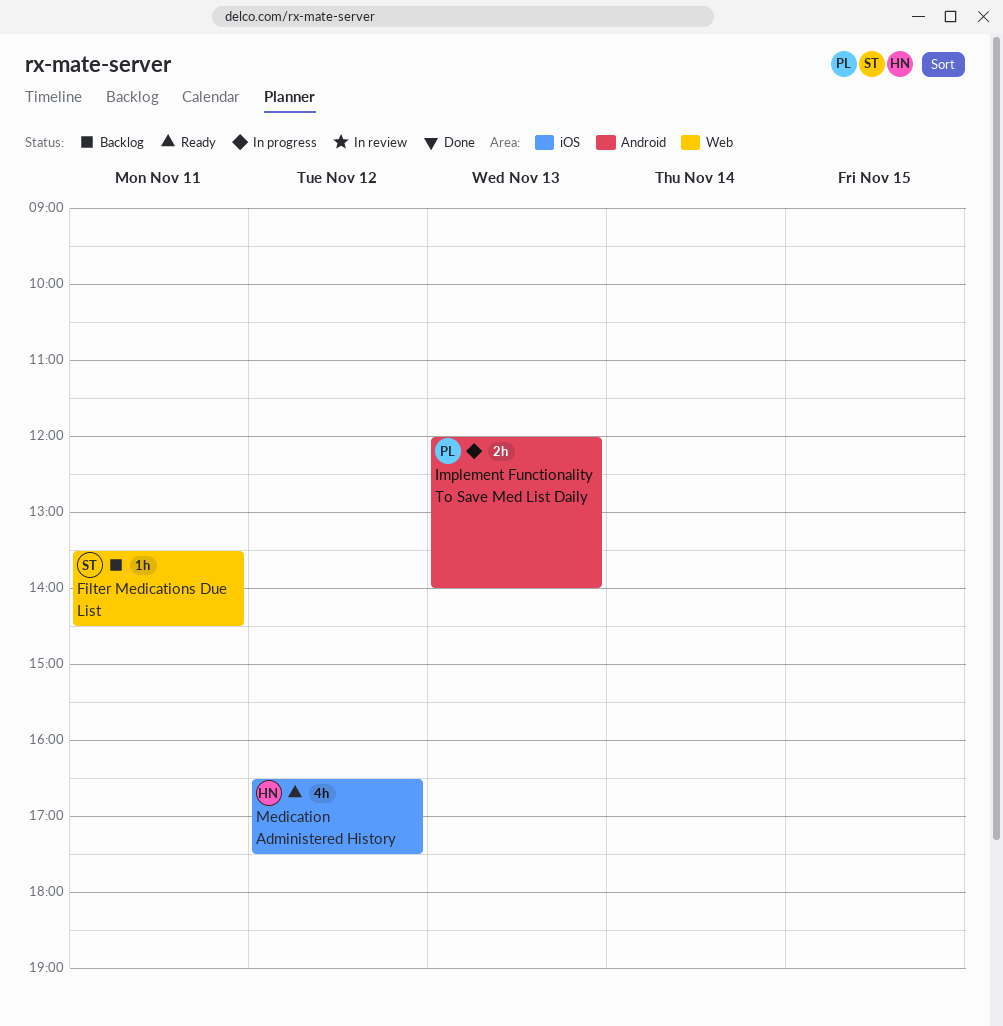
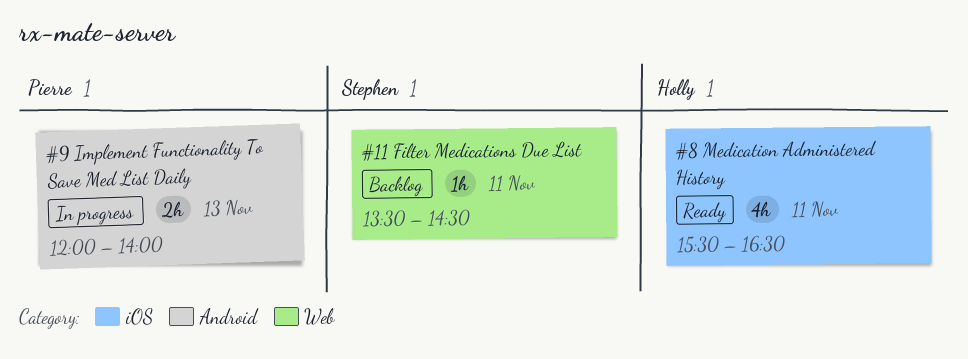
Medication Administered History, day: Nov 12 -> Nov 11
Medication Administered History, begins: 16:30 -> 15:30
Medication Administered History, ends: 17:30 -> 16:30

